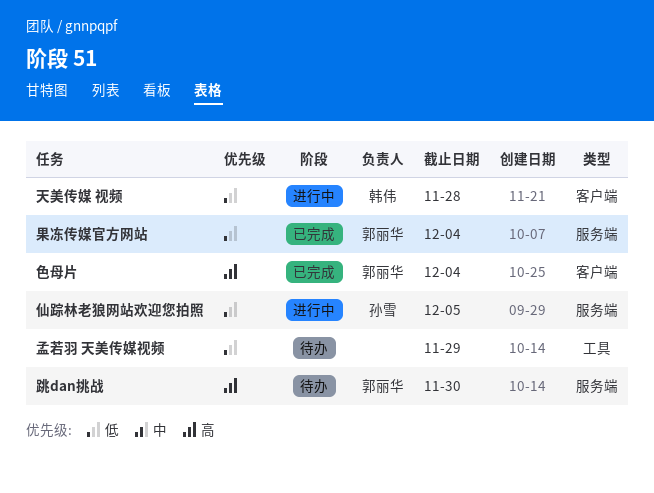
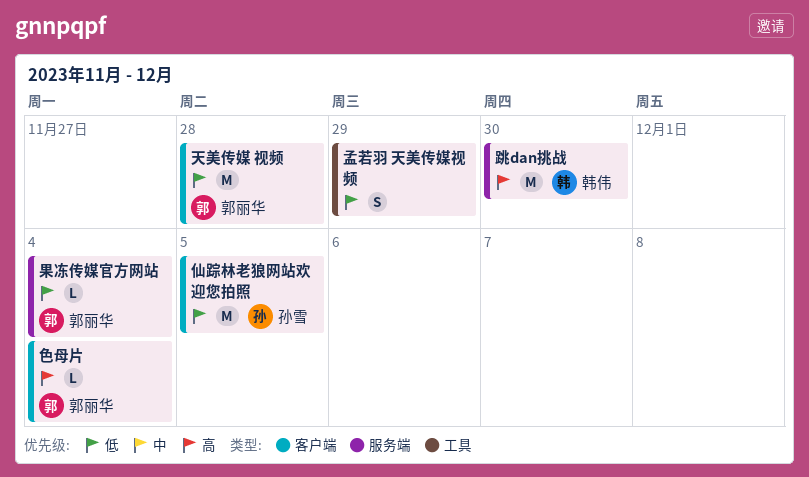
仙踪林老狼网站欢迎您拍照, label: 服务端 -> 客户端
天美传媒 视频, owner: 韩伟 -> 郭丽华
跳dan挑战, owner: 郭丽华 -> 韩伟

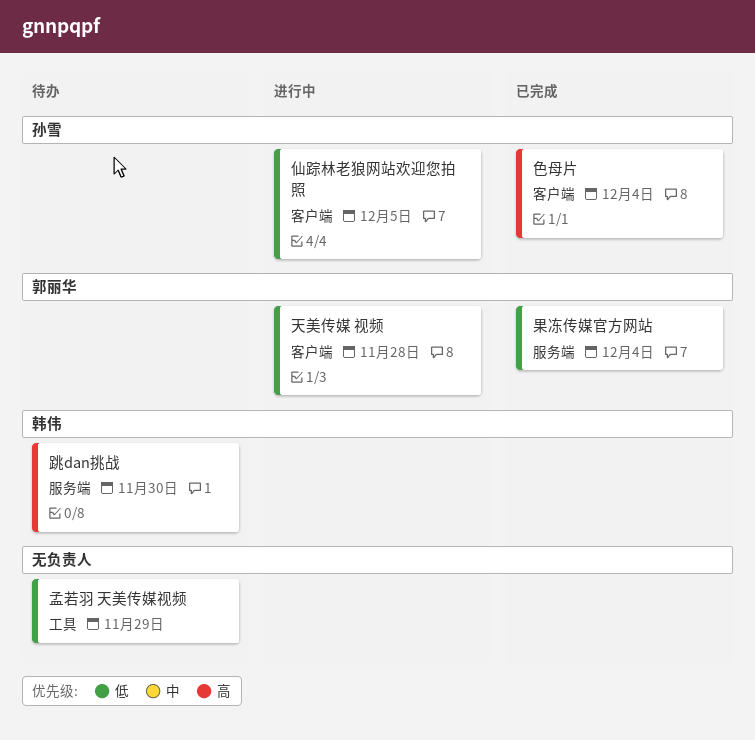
色母片, owner: 郭丽华 -> 孙雪

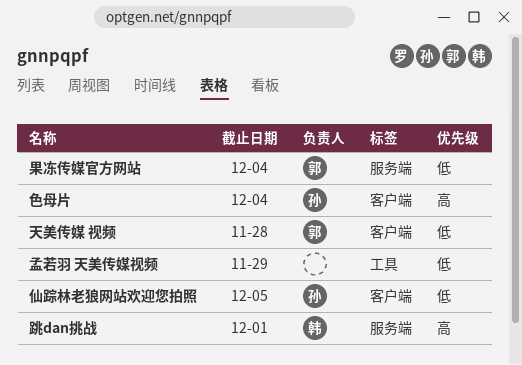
跳dan挑战, due: Nov 30 -> Dec 1

